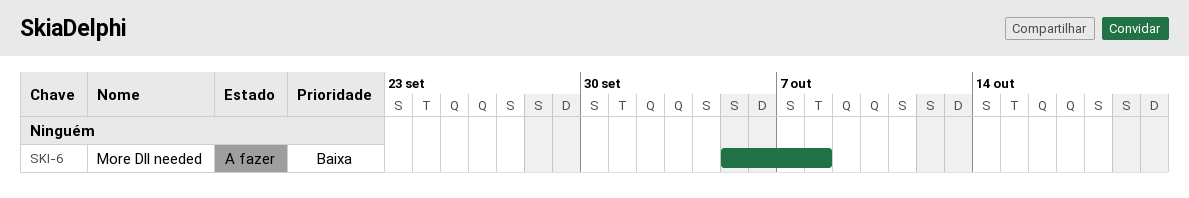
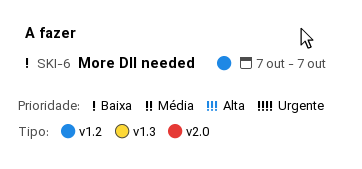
SKI-6, start: Oct 5 -> Oct 7
SKI-6, due: Oct 8 -> Oct 7

